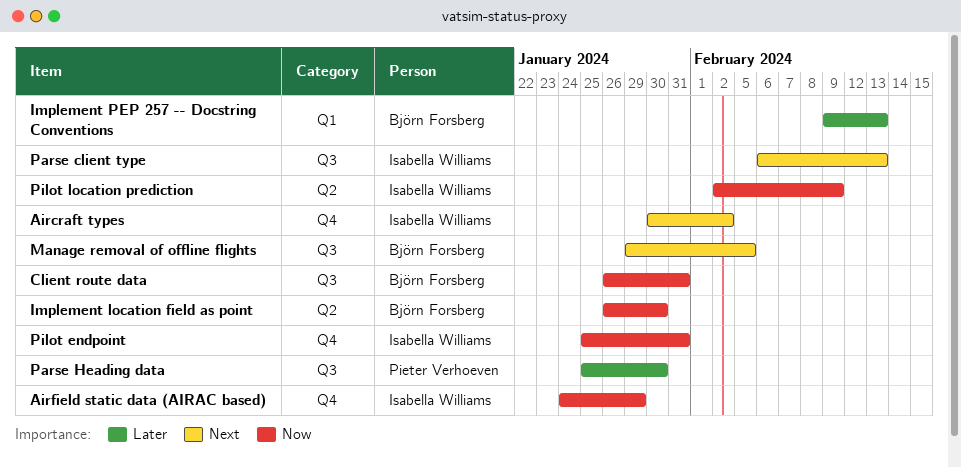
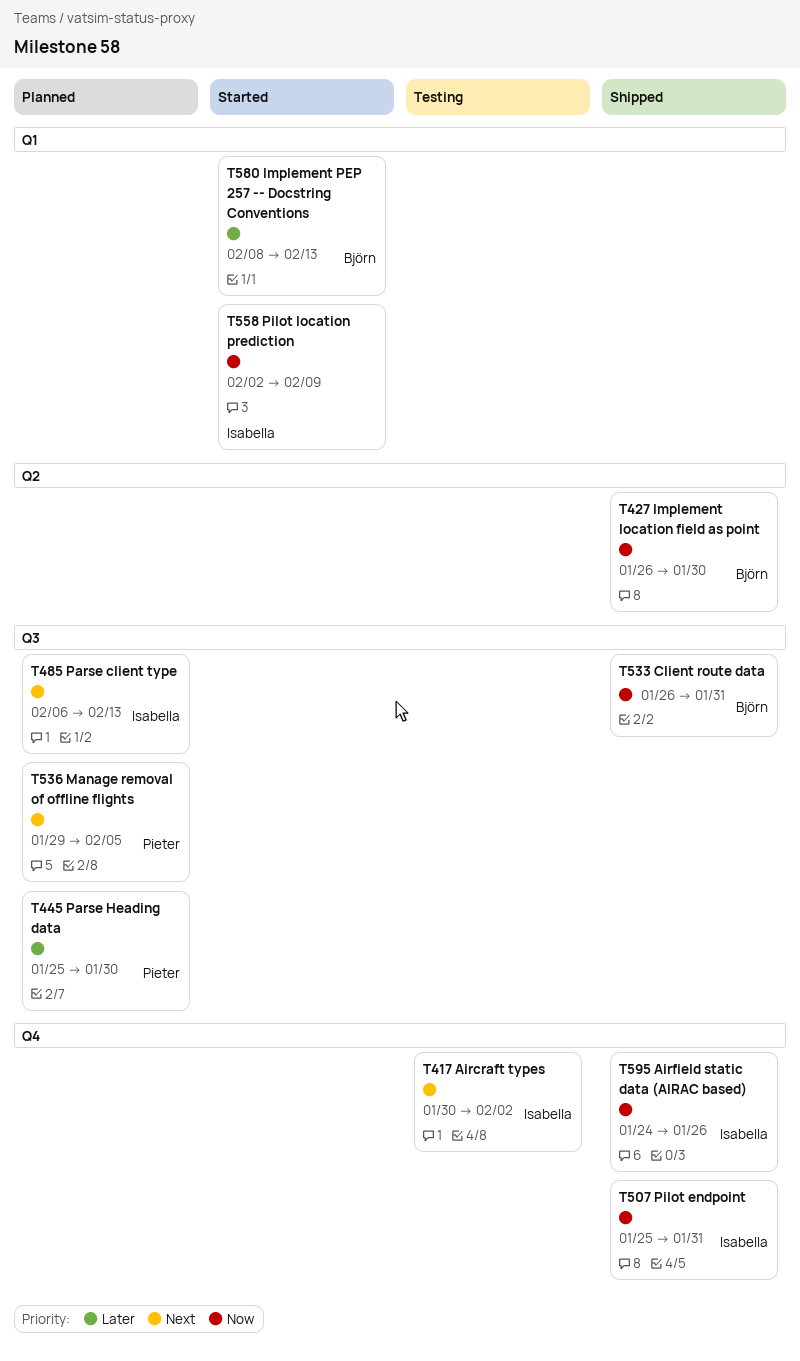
Airfield static data (AIRAC based), due: Jan 29 -> Jan 26
Implement PEP 257 -- Docstring Conventions, start: Feb 9 -> Feb 8
Manage removal of offline flights, owner: Björn Forsberg -> Pieter Verhoeven
Pilot location prediction, label: Q2 -> Q1

